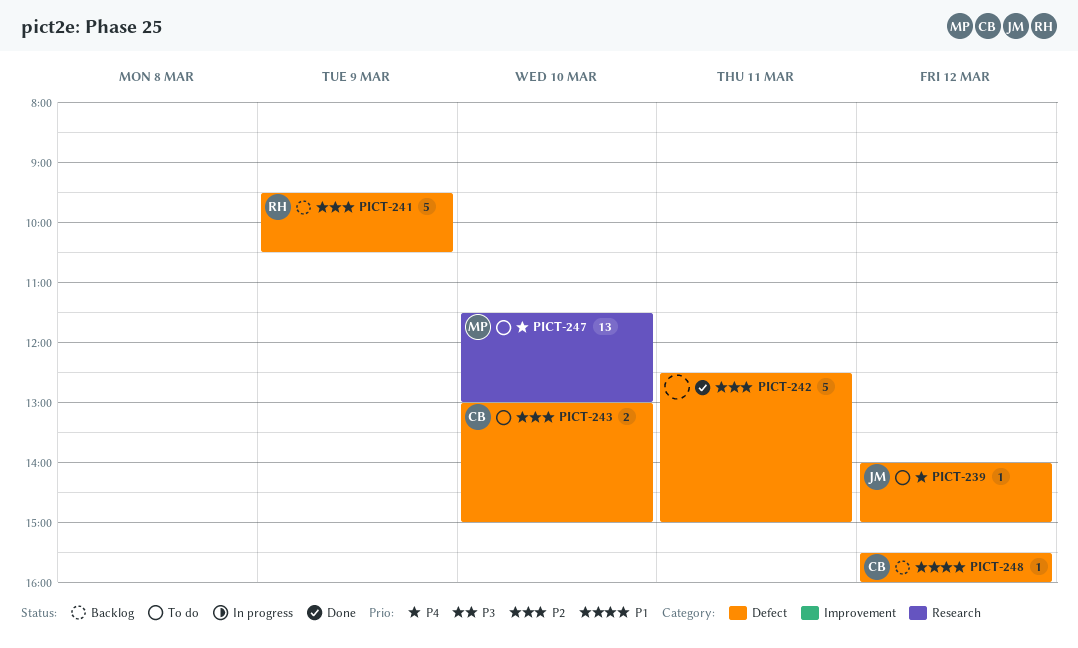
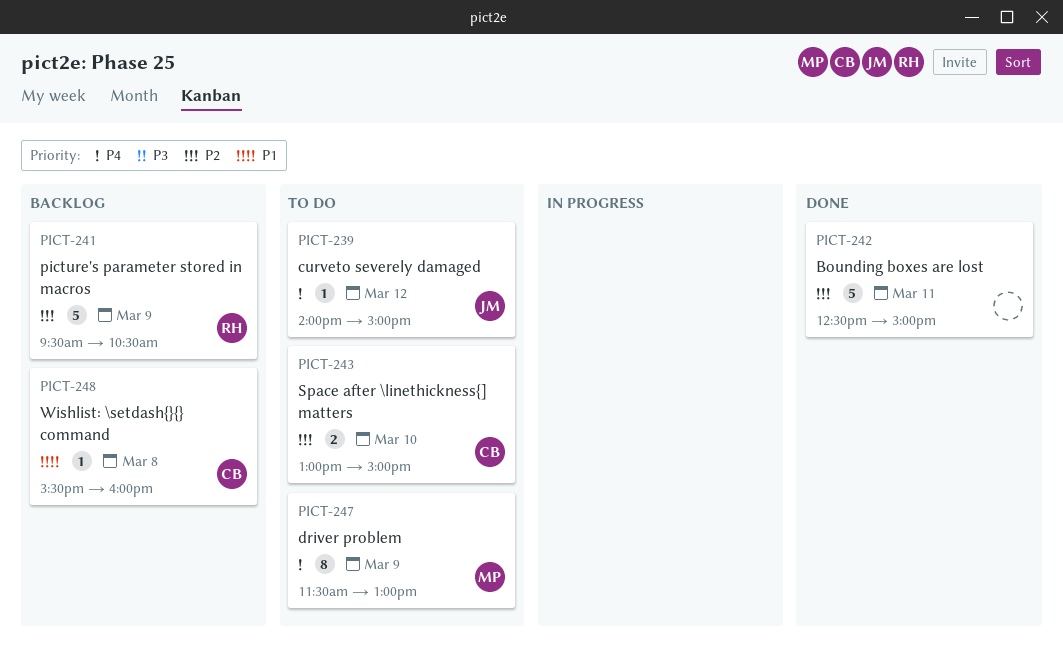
PICT-247, estimate: 13 -> 8
PICT-247, day: Mar 10 -> Mar 9
PICT-248, day: Mar 12 -> Mar 8

